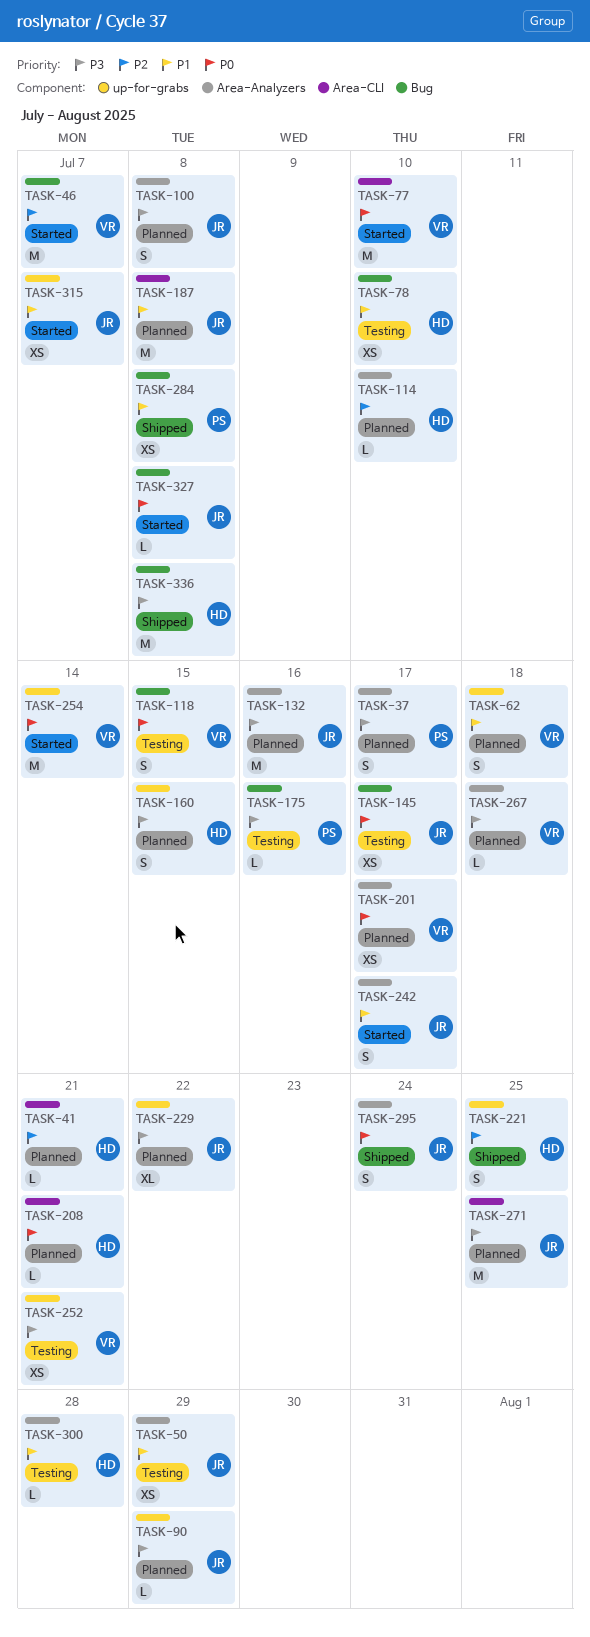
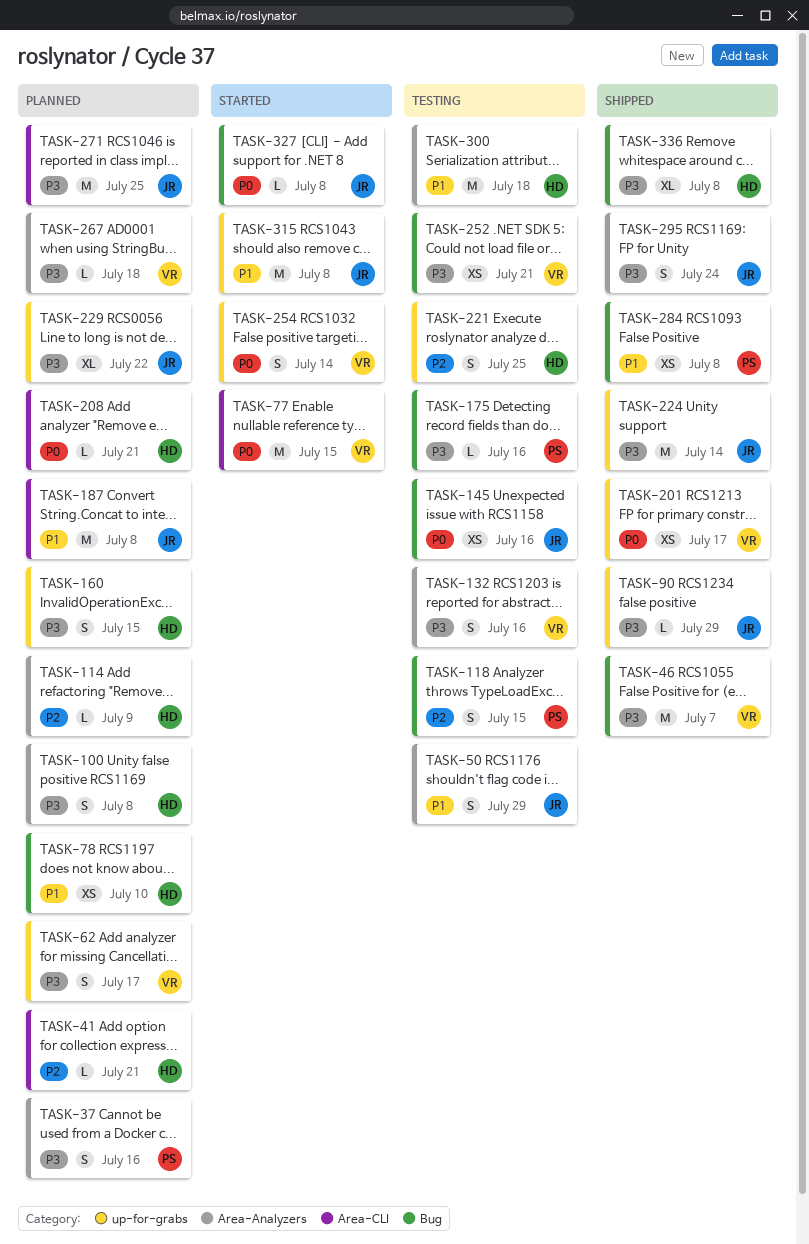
TASK-37, due: Jul 17 -> Jul 16
TASK-46, status: Started -> Shipped
TASK-46, priority: P2 -> P3
TASK-50, estimate: XS -> S
TASK-62, priority: P1 -> P3
TASK-62, due: Jul 18 -> Jul 17
TASK-77, due: Jul 10 -> Jul 15
TASK-78, status: Testing -> Planned
TASK-90, status: Planned -> Shipped
TASK-100, owner: JR -> HD
TASK-114, due: Jul 10 -> Jul 9
TASK-118, owner: VR -> PS
TASK-118, priority: P0 -> P2
TASK-132, status: Planned -> Testing
TASK-132, owner: JR -> VR
TASK-132, estimate: M -> S
TASK-145, due: Jul 17 -> Jul 16
TASK-201, status: Planned -> Shipped
TASK-201, label: Area-Analyzers -> up-for-grabs
TASK-221, status: Shipped -> Testing
TASK-224: none -> present
TASK-242: present -> none
TASK-252, label: up-for-grabs -> Bug
TASK-254, estimate: M -> S
TASK-295, priority: P0 -> P3
TASK-300, estimate: L -> M
TASK-300, due: Jul 28 -> Jul 18
TASK-315, estimate: XS -> M
TASK-315, due: Jul 7 -> Jul 8
TASK-336, estimate: M -> XL

